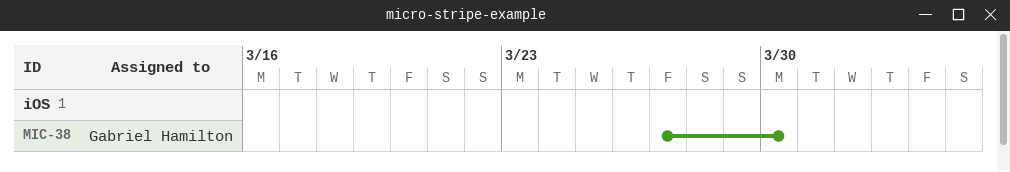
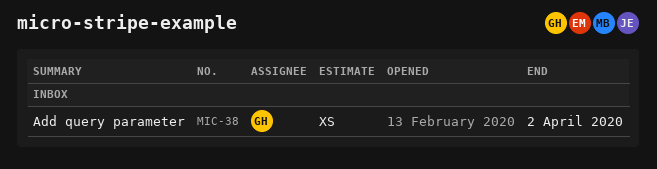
MIC-38, due: Mar 30 -> Apr 2

